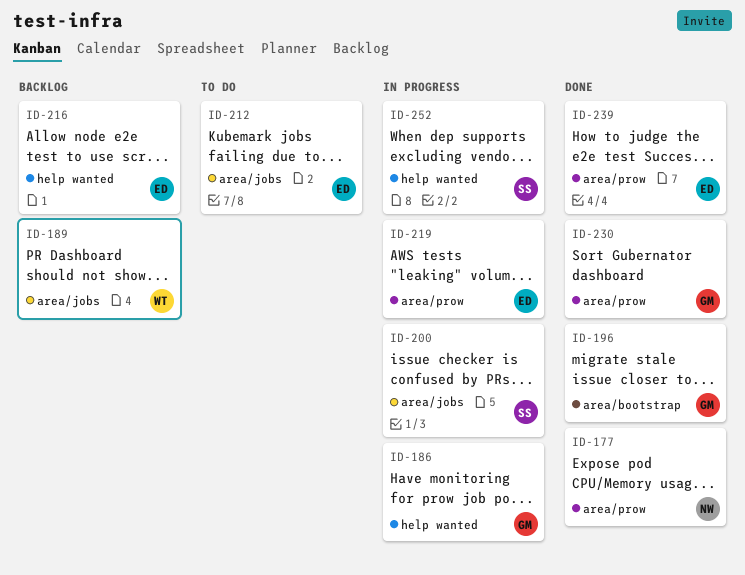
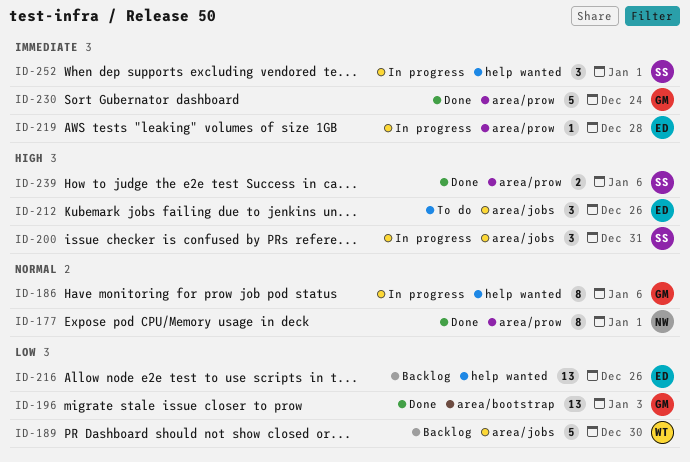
ID-239, owner: ED -> SS

